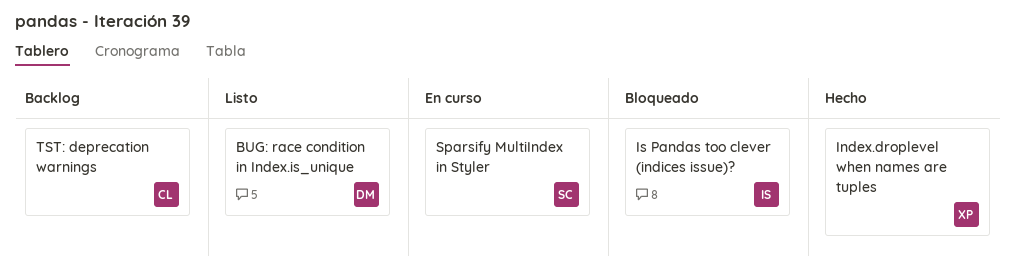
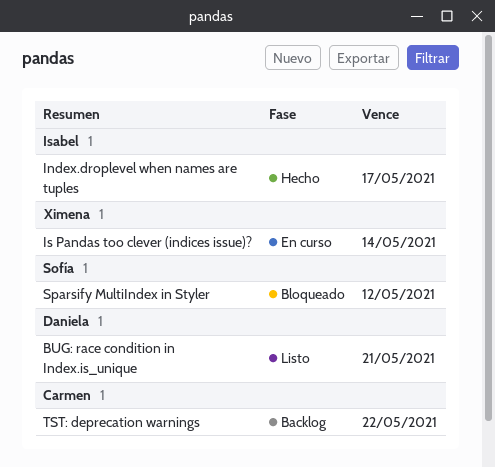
Index.droplevel when names are tuples, owner: Ximena -> Isabel
Is Pandas too clever (indices issue)?, status: Bloqueado -> En curso
Is Pandas too clever (indices issue)?, owner: Isabel -> Ximena
Sparsify MultiIndex in Styler, status: En curso -> Bloqueado

